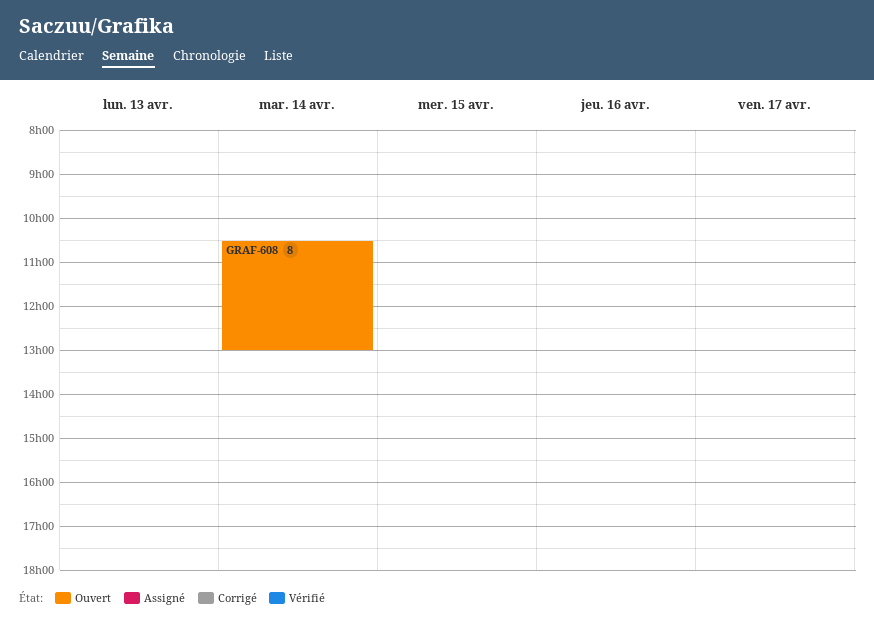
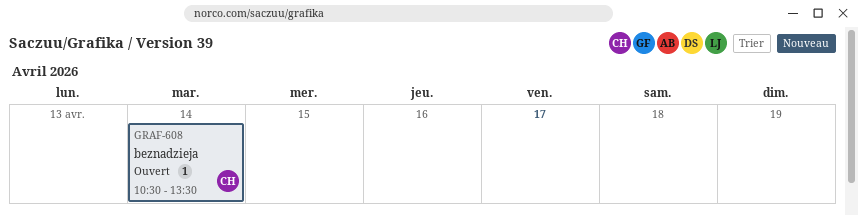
GRAF-608, estimate: 8 -> 1
GRAF-608, ends: 13:00 -> 13:30

